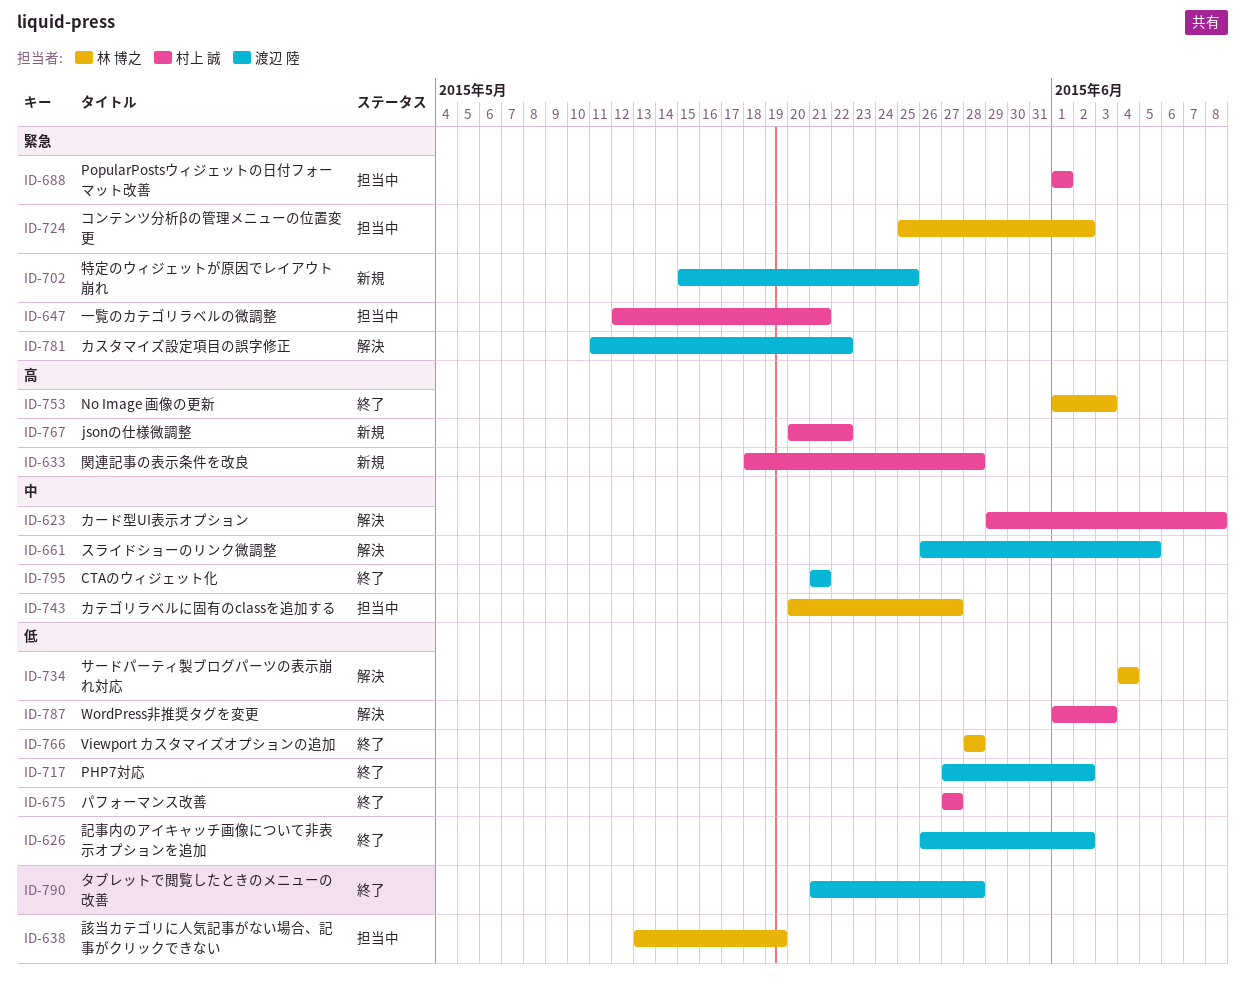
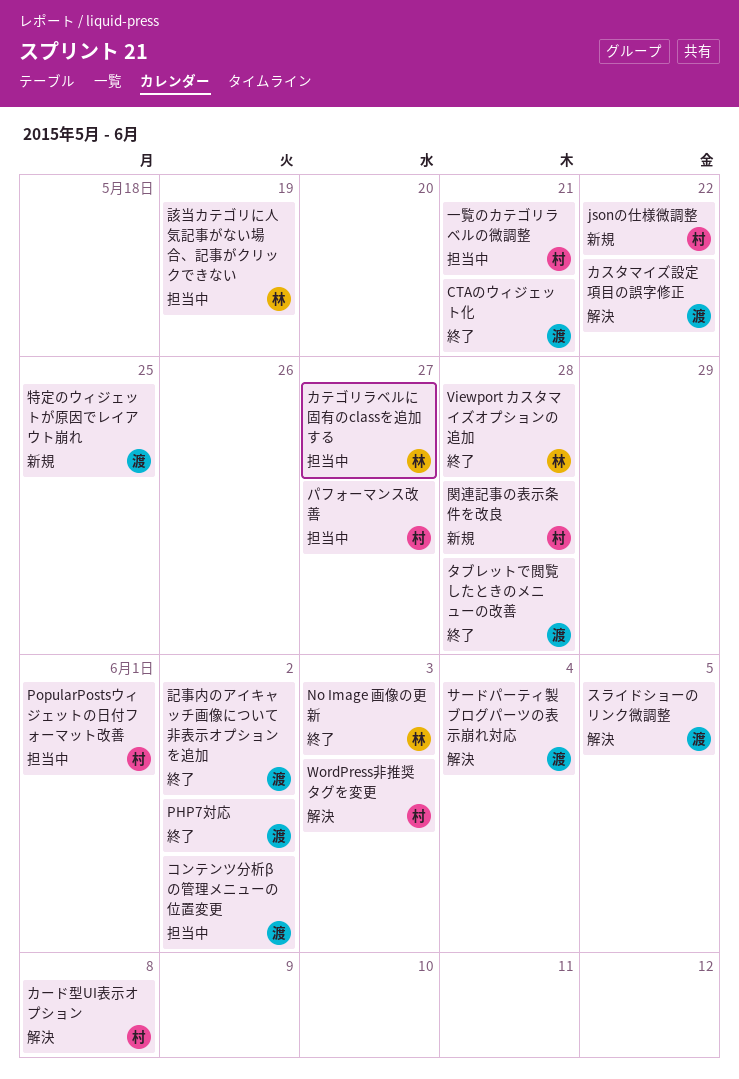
コンテンツ分析βの管理メニューの位置変更, owner: 林 博之 -> 渡辺 陸
サードパーティ製ブログパーツの表示崩れ対応, owner: 林 博之 -> 渡辺 陸
パフォーマンス改善, status: 終了 -> 担当中

